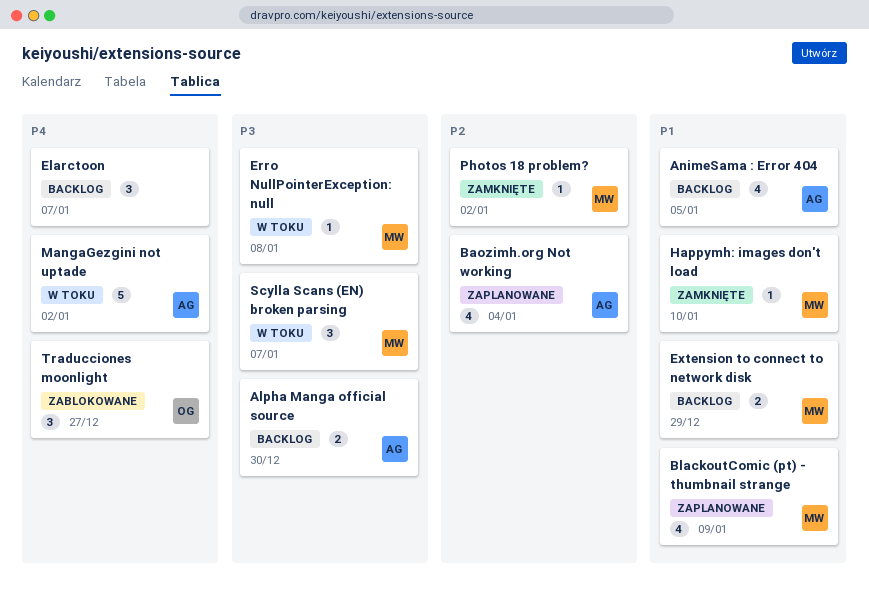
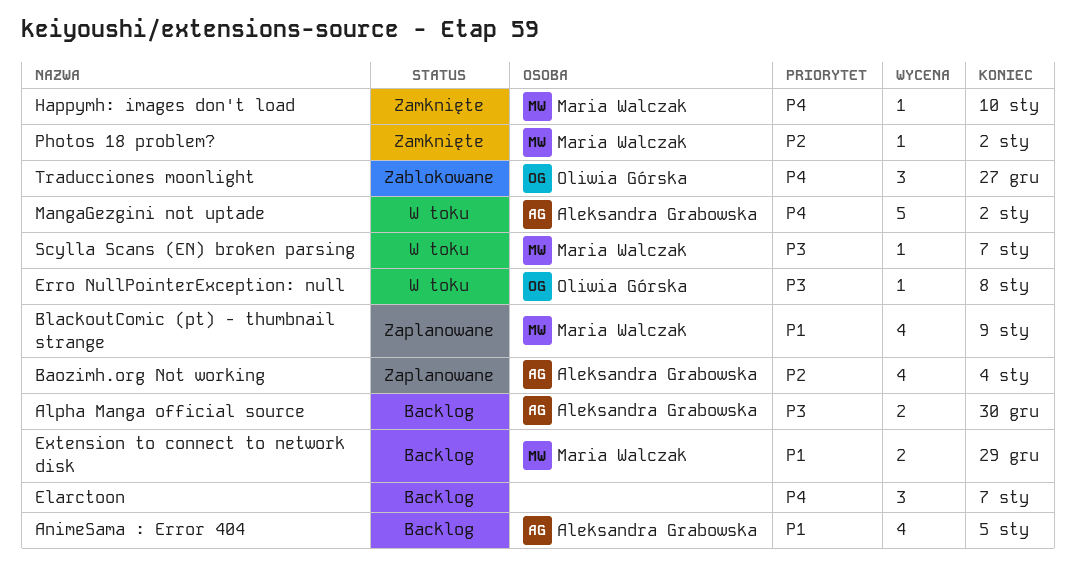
Erro NullPointerException: null, owner: Maria Walczak -> Oliwia Górska
Happymh: images don't load, priority: P1 -> P4
Scylla Scans (EN) broken parsing, estimate: 3 -> 1

